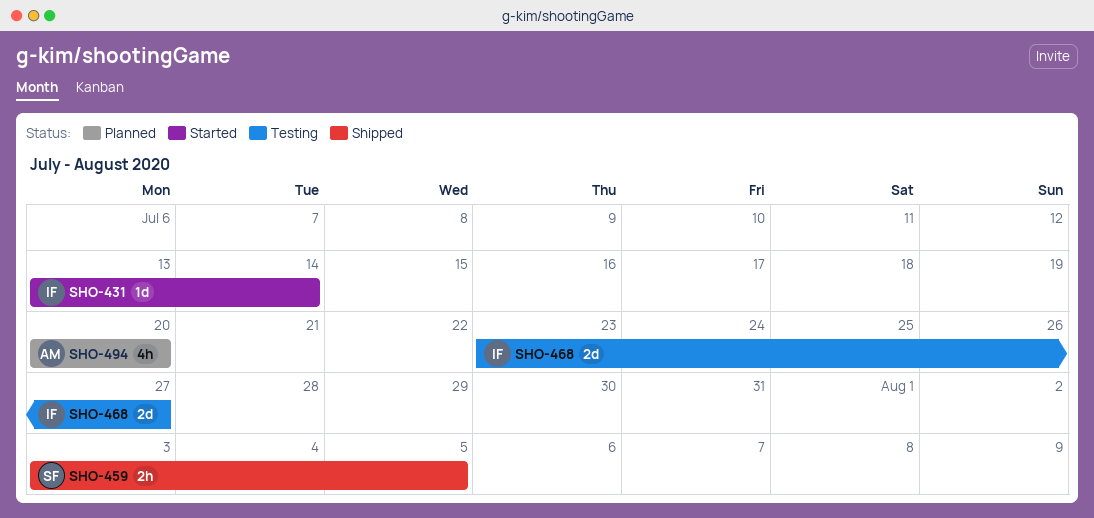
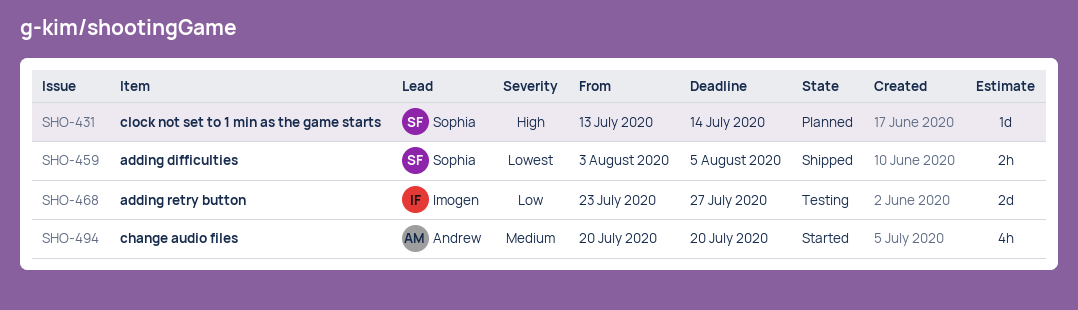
SHO-431, status: Started -> Planned
SHO-431, owner: Imogen -> Sophia
SHO-494, status: Planned -> Started

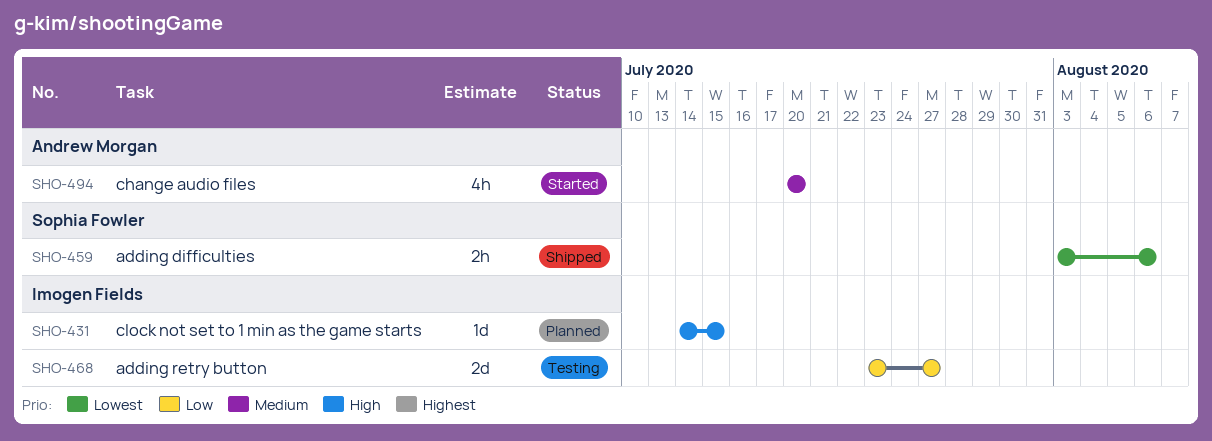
SHO-431, owner: Sophia Fowler -> Imogen Fields
SHO-431, start: Jul 13 -> Jul 14
SHO-431, due: Jul 14 -> Jul 15
SHO-459, due: Aug 5 -> Aug 6

